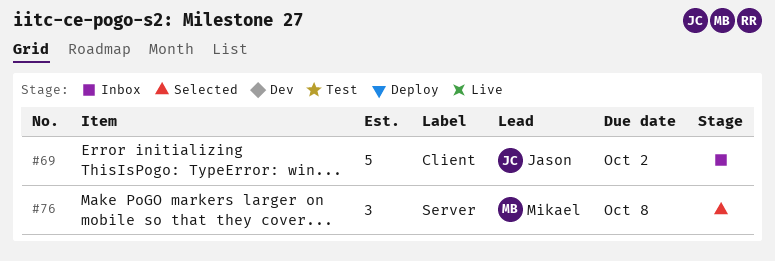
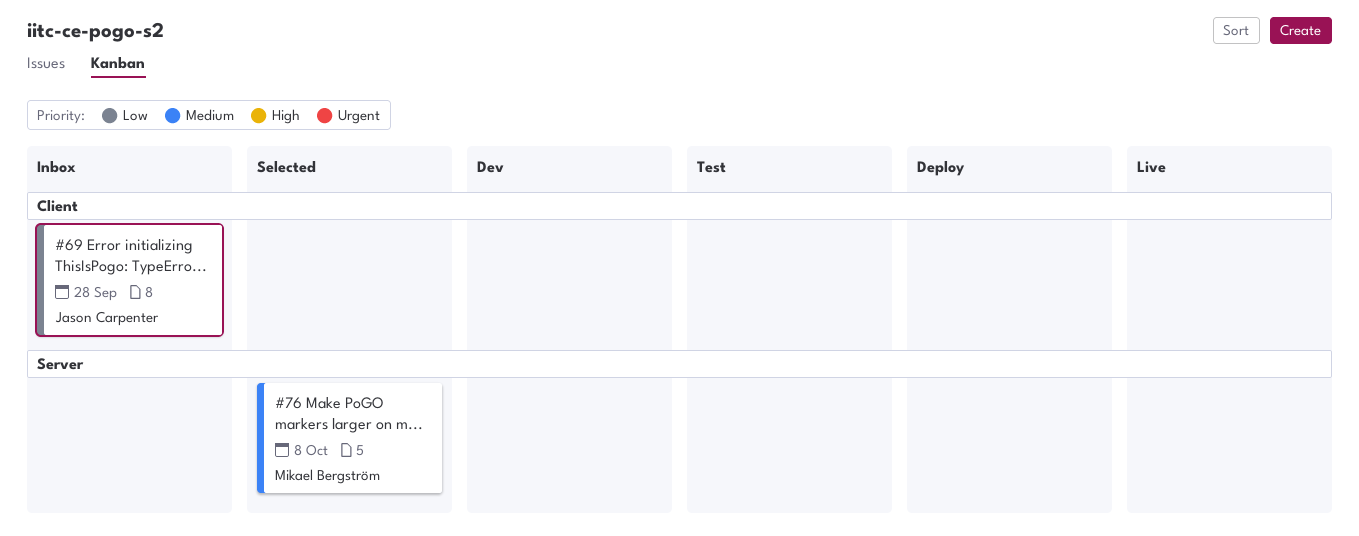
#69, due: Oct 2 -> Sep 28

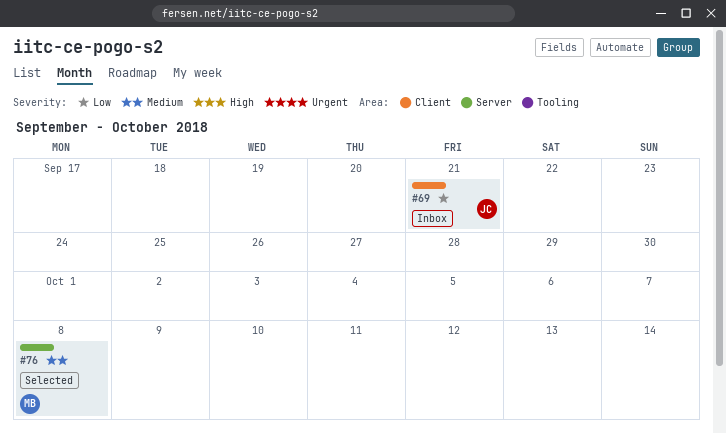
#69, due: Sep 28 -> Sep 21

